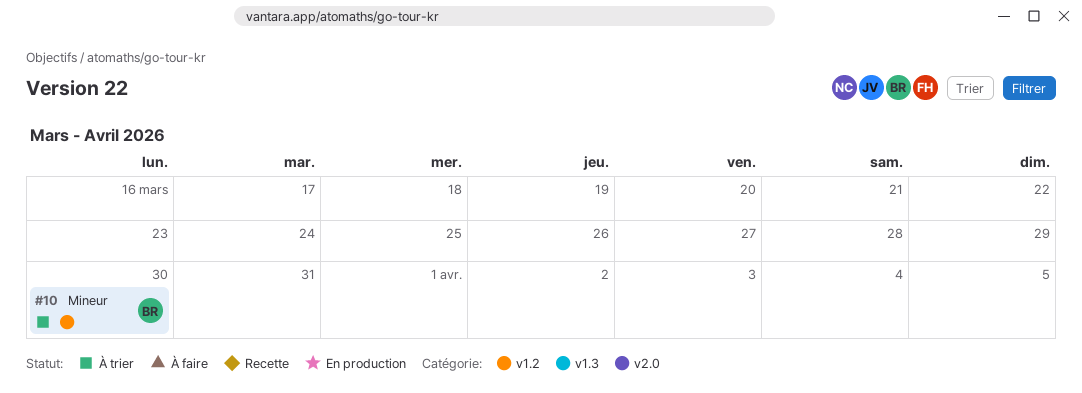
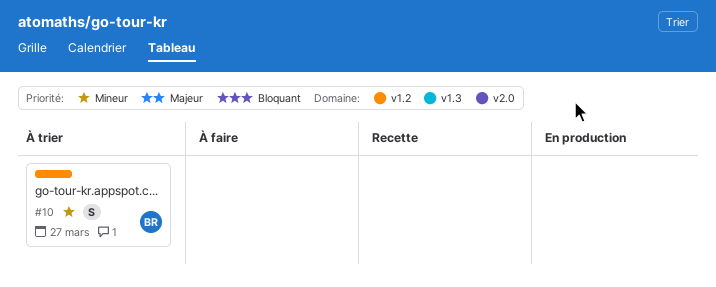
#10, due: Mar 30 -> Mar 27

